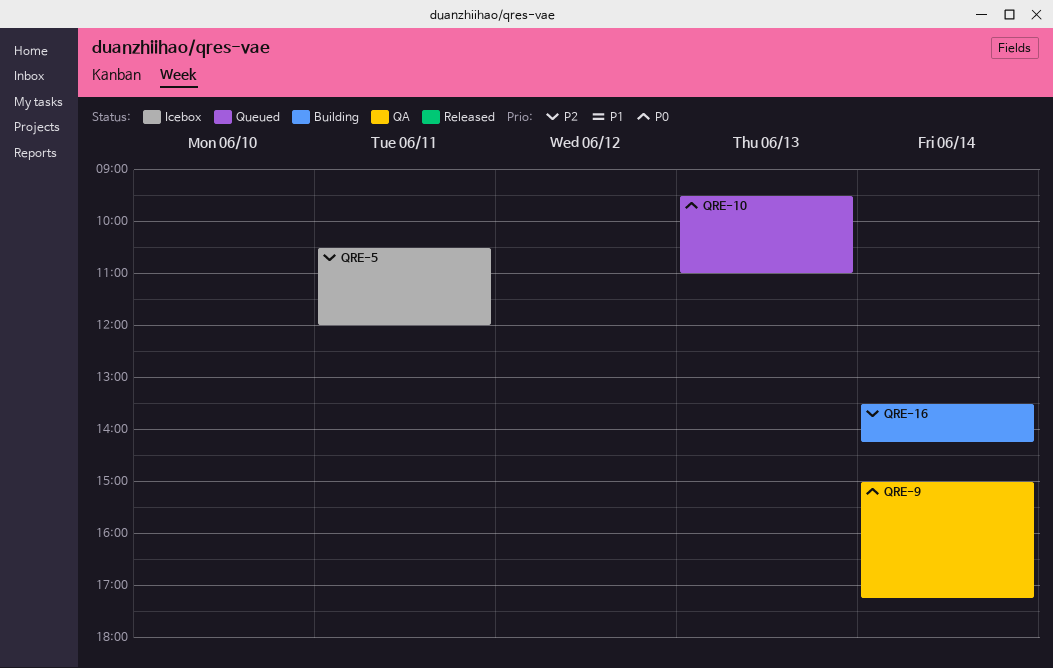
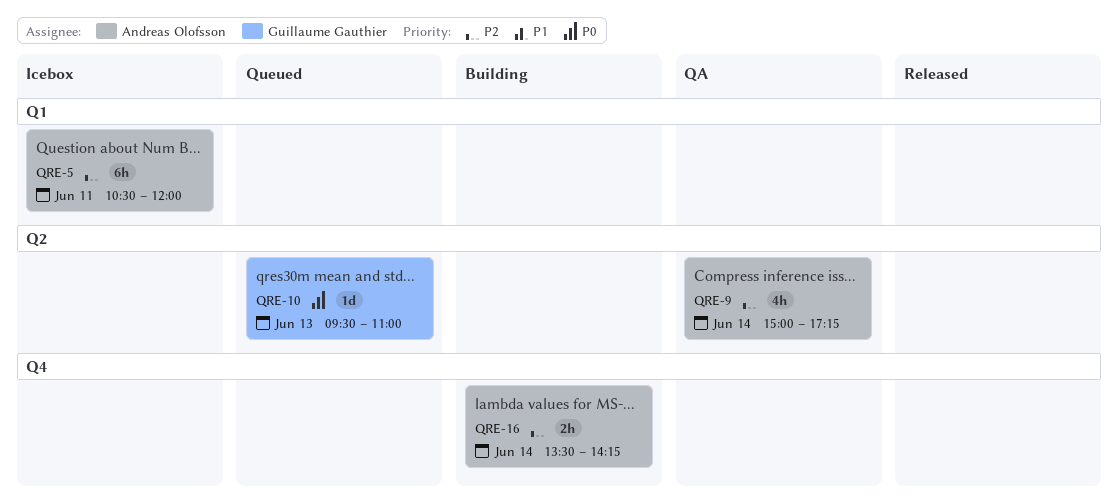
QRE-9, priority: P0 -> P2

